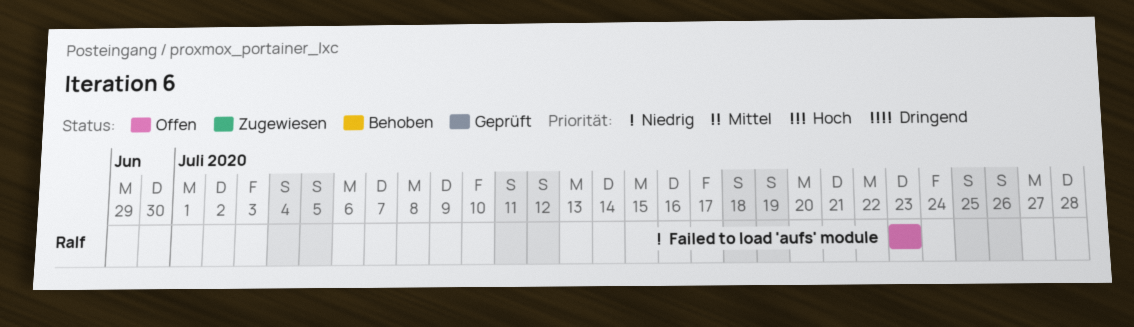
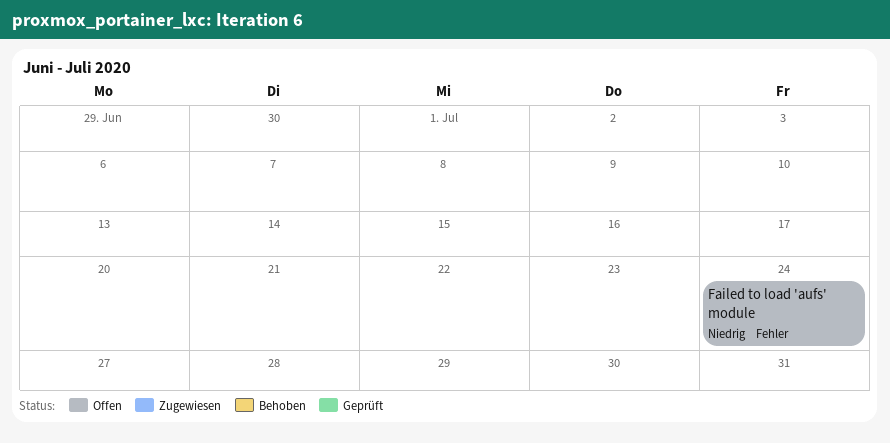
Failed to load 'aufs' module, due: Jul 23 -> Jul 24

